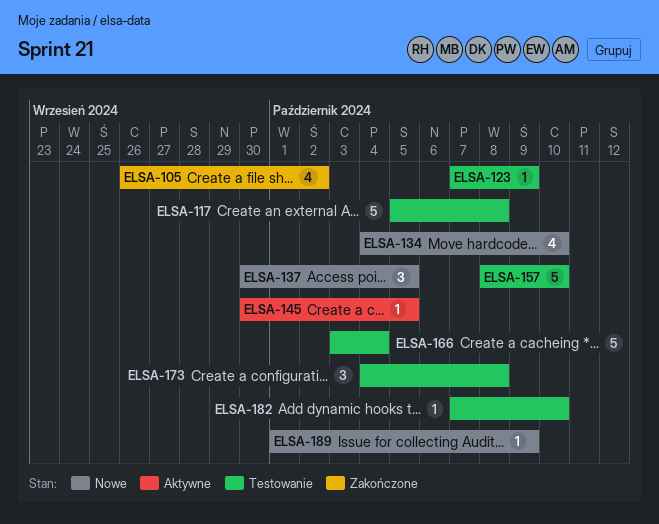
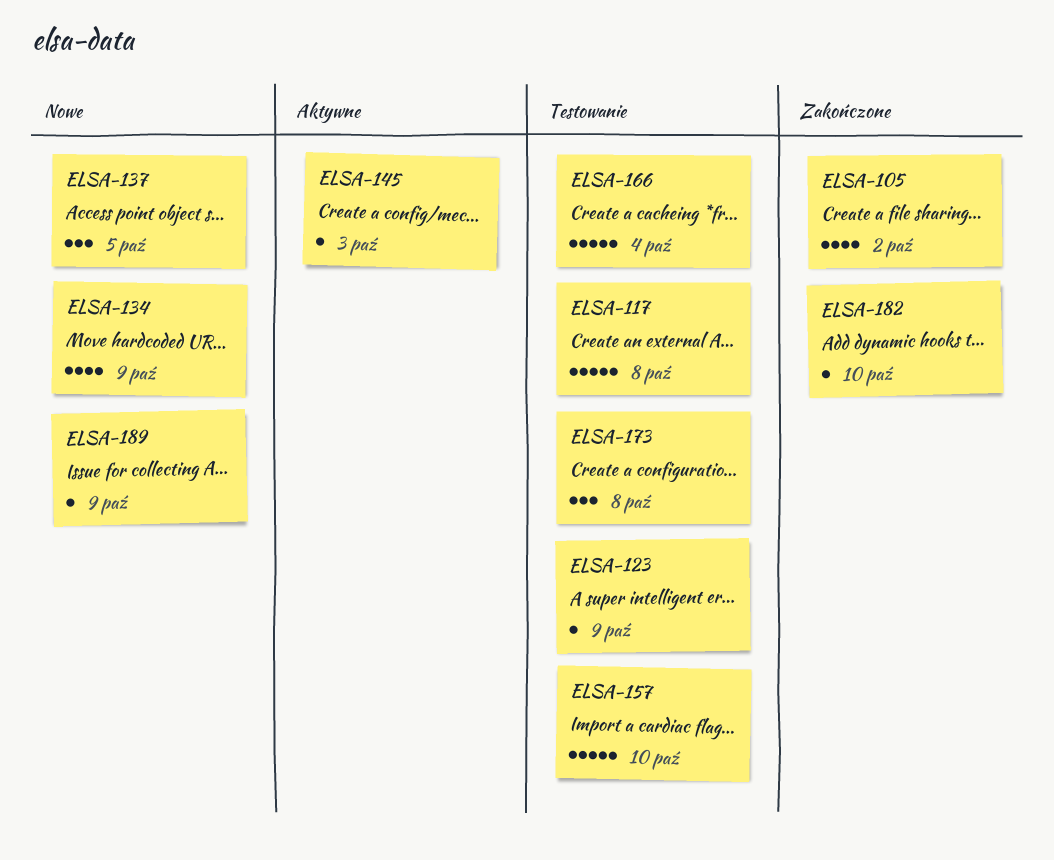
ELSA-134, due: Oct 10 -> Oct 9
ELSA-145, due: Oct 5 -> Oct 3
ELSA-182, status: Testowanie -> Zakończone

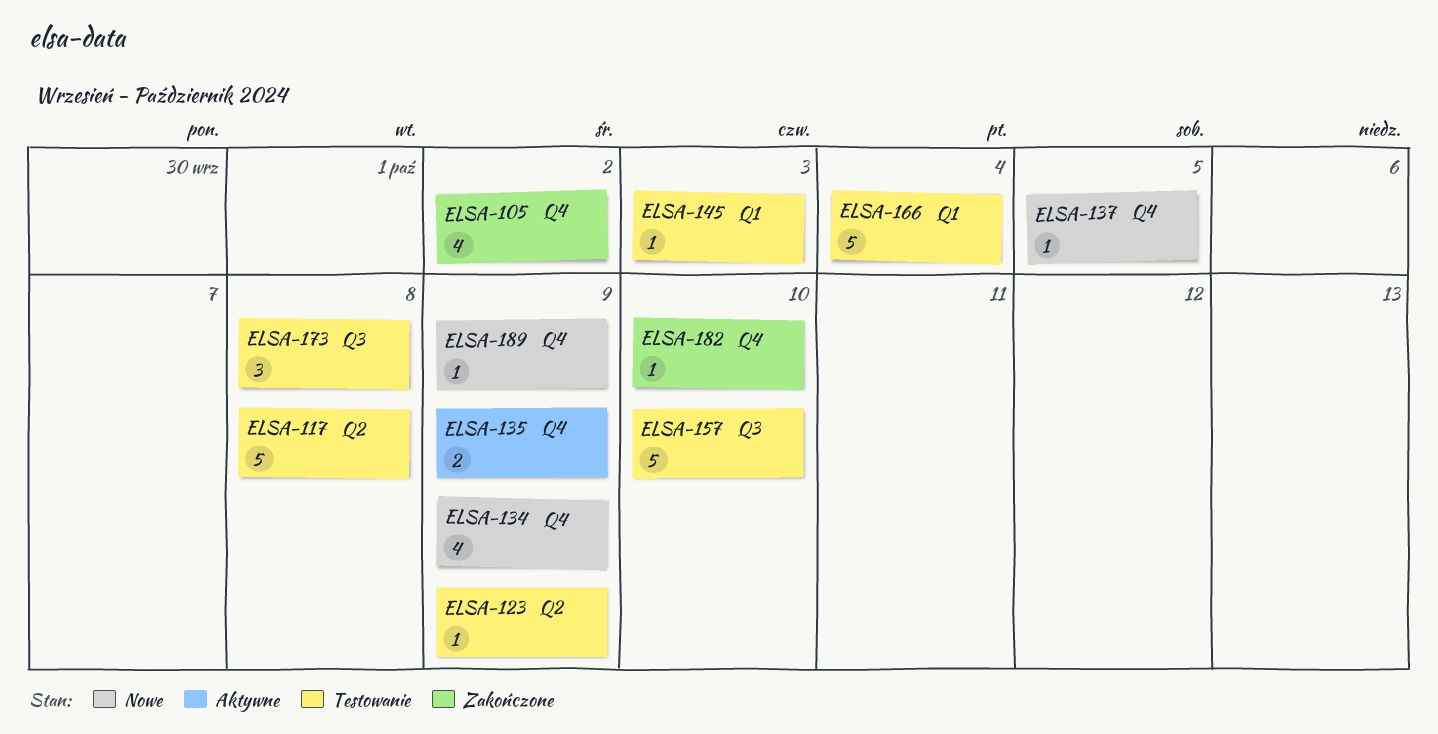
ELSA-135: none -> present
ELSA-137, estimate: 3 -> 1
ELSA-145, status: Aktywne -> Testowanie

